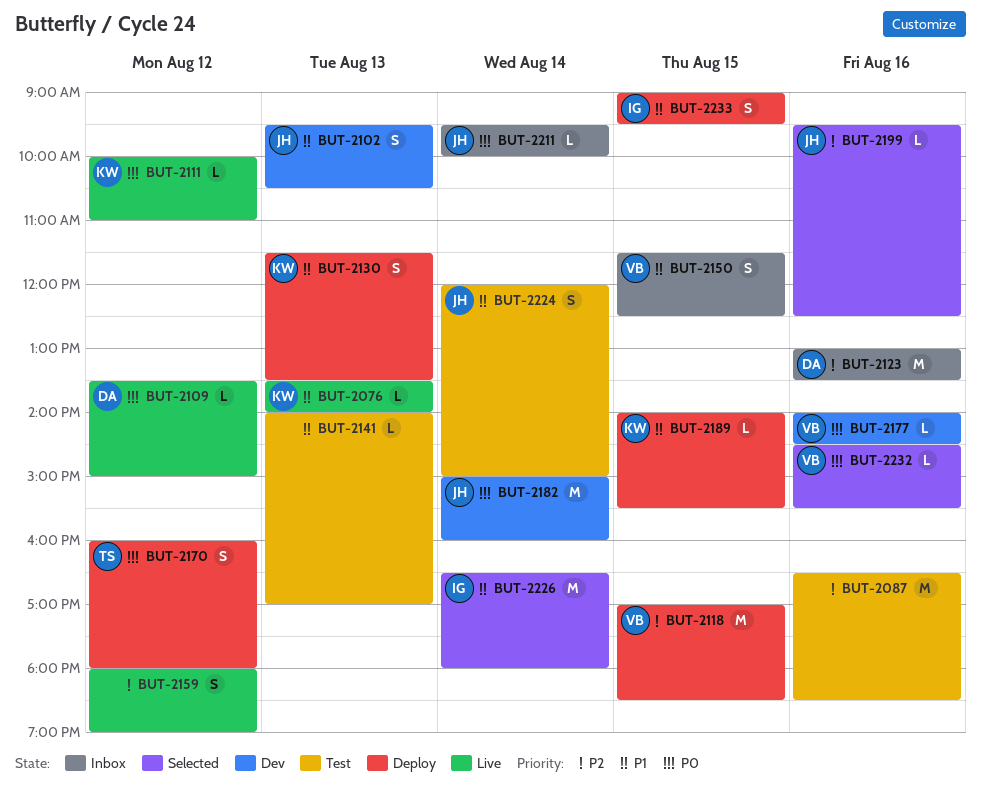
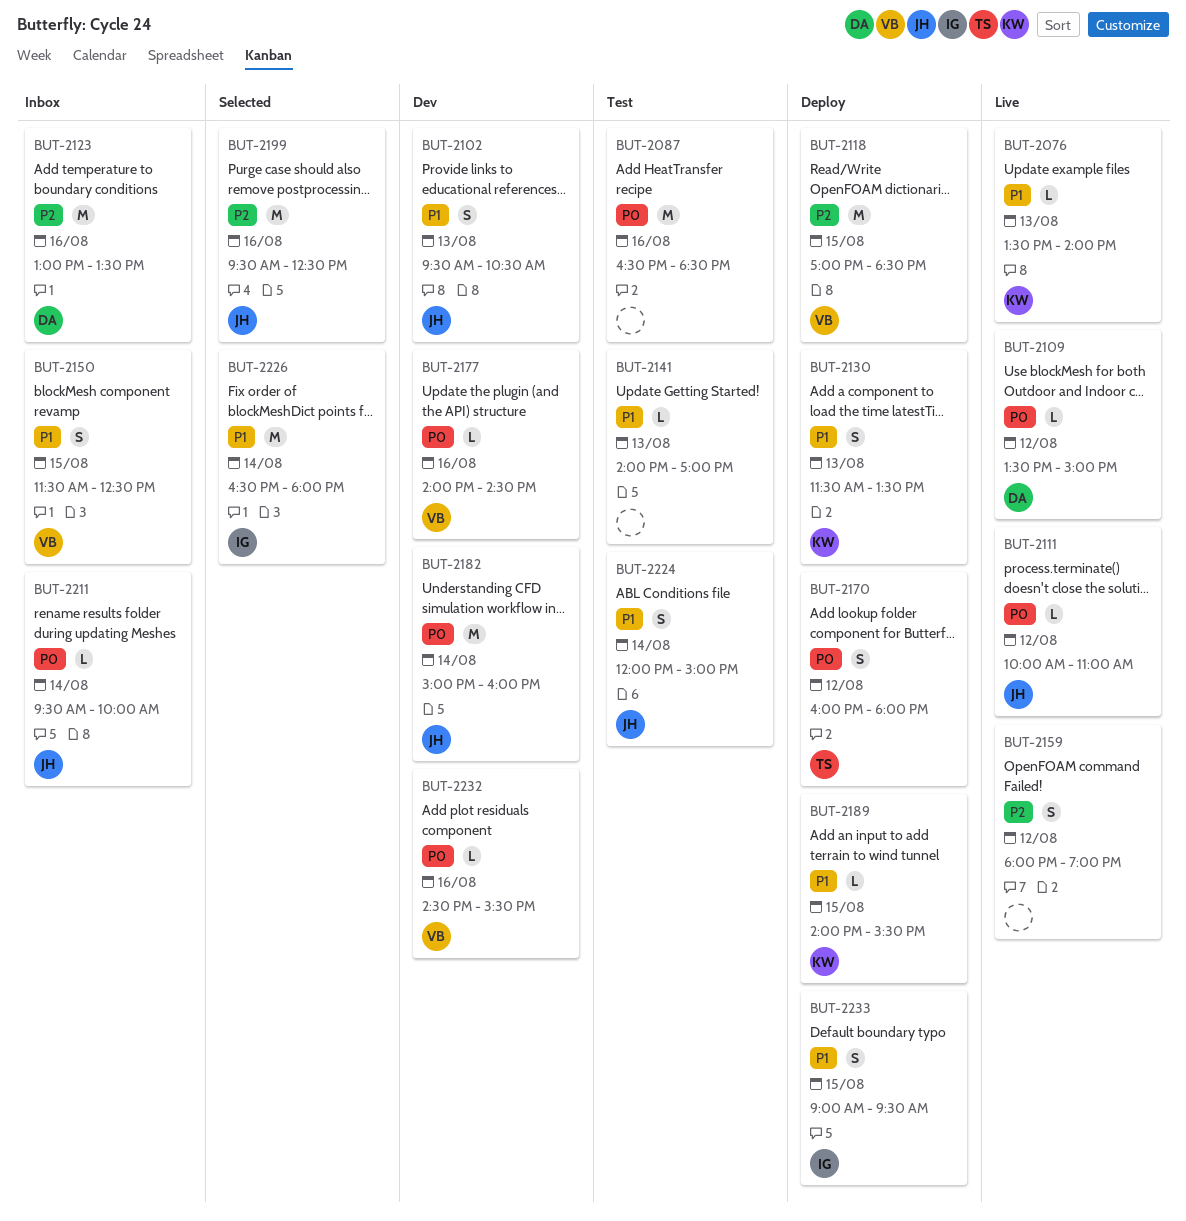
BUT-2087, priority: P2 -> P0
BUT-2111, owner: KW -> JH
BUT-2199, estimate: L -> M
BUT-2232, status: Selected -> Dev

